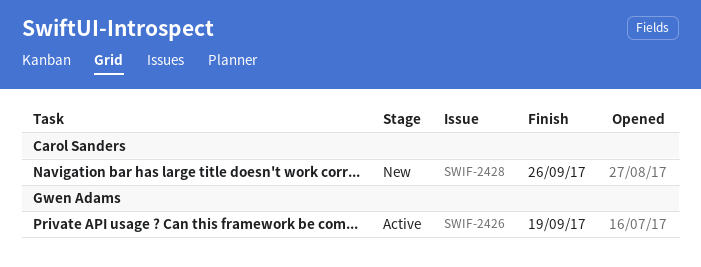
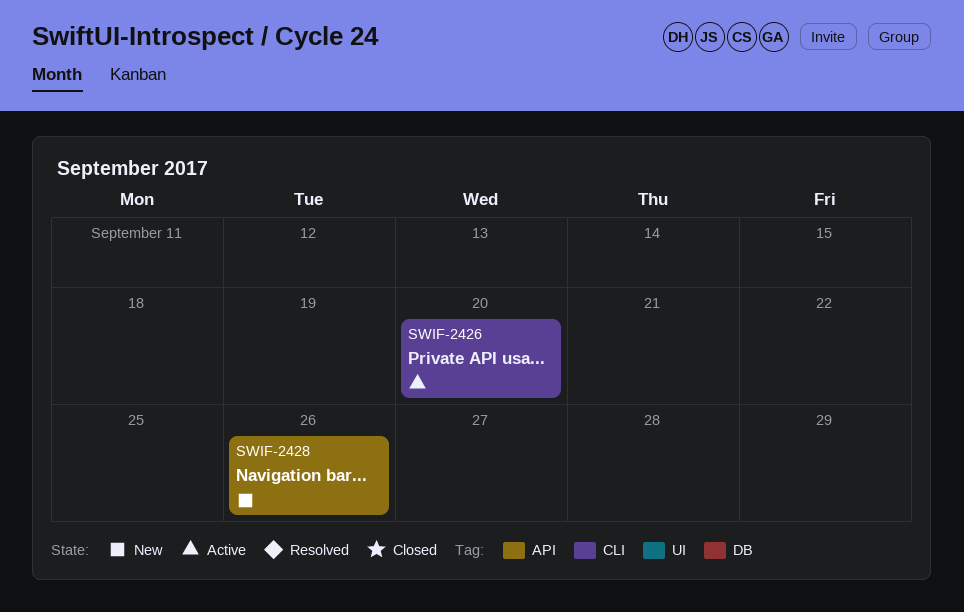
SWIF-2426, due: Sep 19 -> Sep 20

